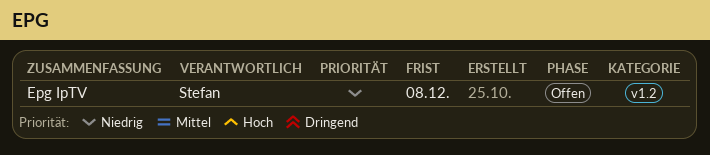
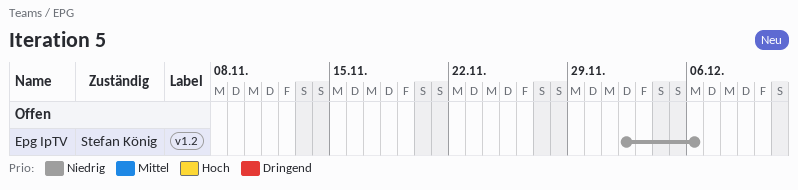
Epg IpTV, due: Dec 8 -> Dec 6

